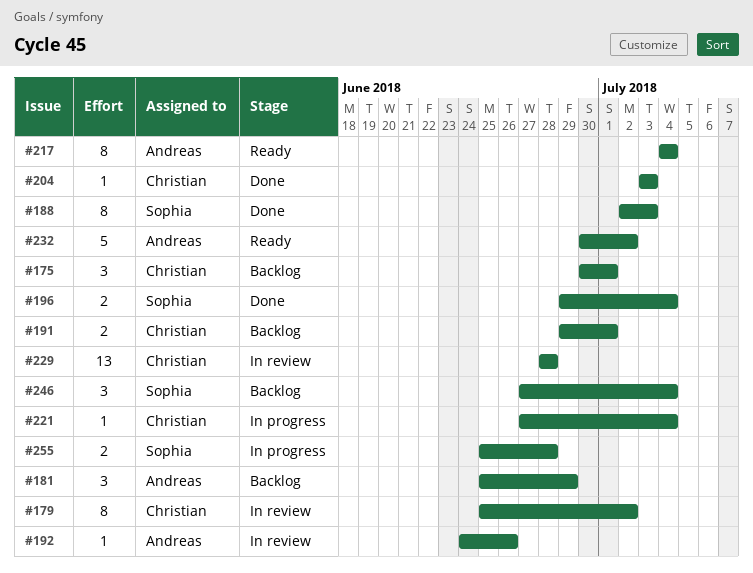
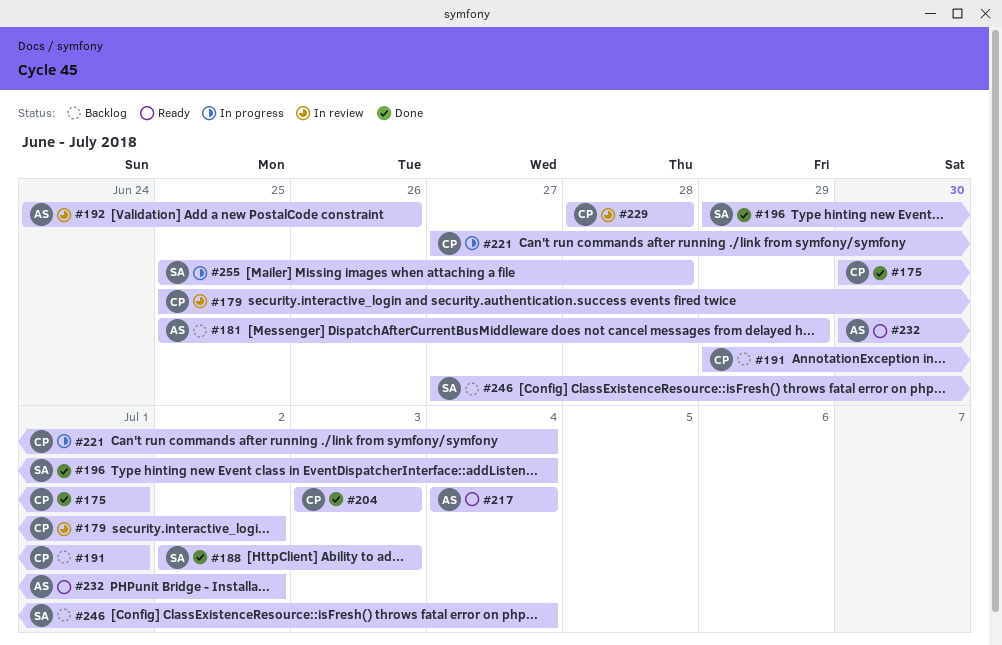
#175, status: Backlog -> Done

